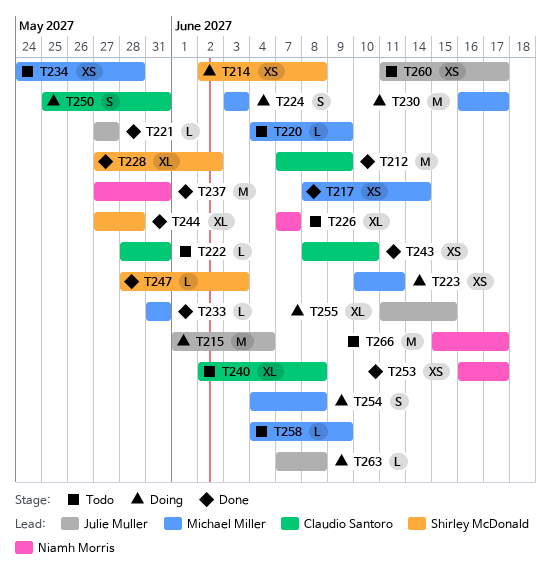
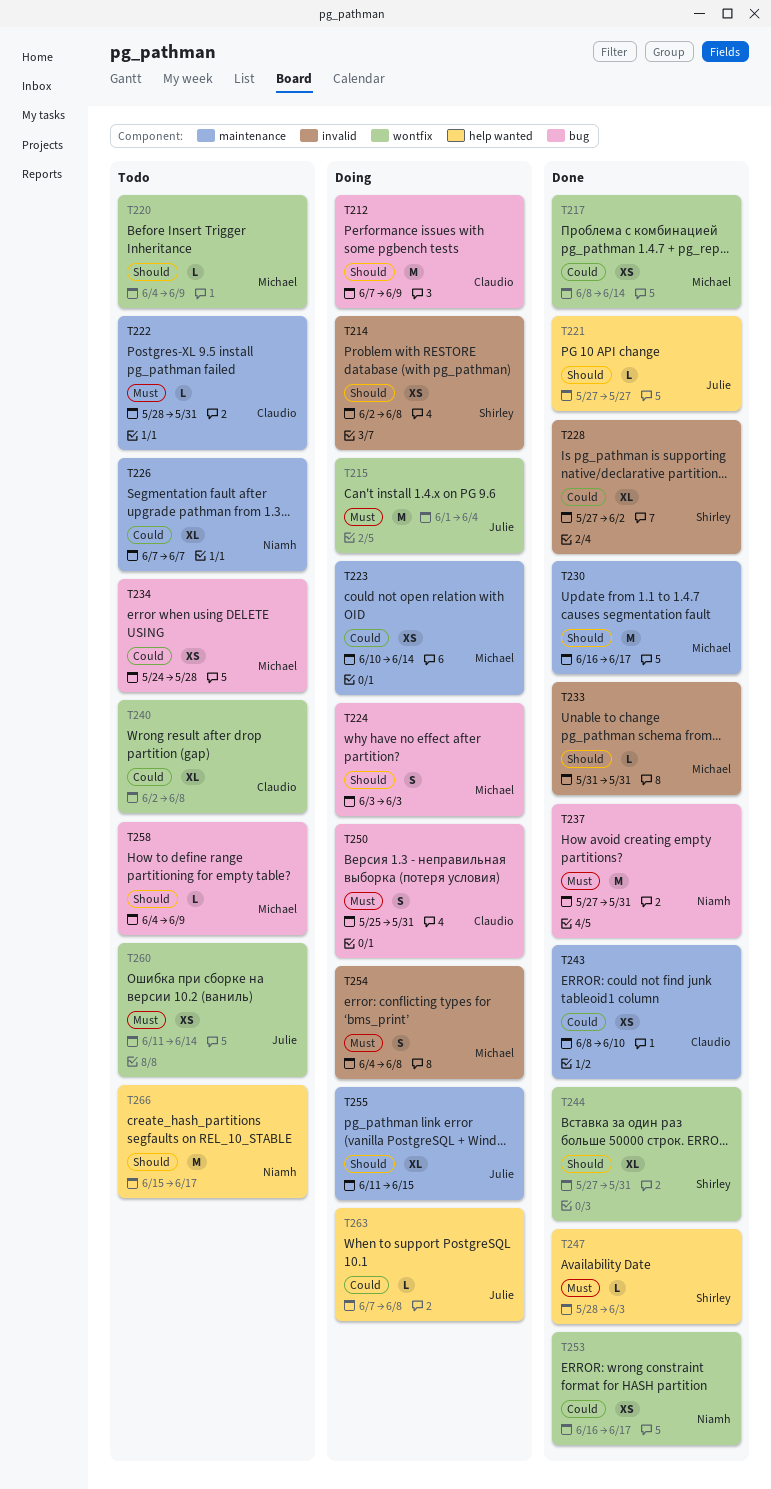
T212, status: Done -> Doing
T223, due: Jun 11 -> Jun 14
T230, status: Doing -> Done
T244, due: May 28 -> May 31
T260, due: Jun 17 -> Jun 14

